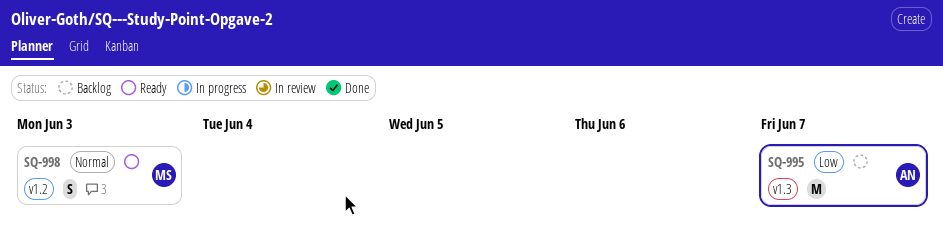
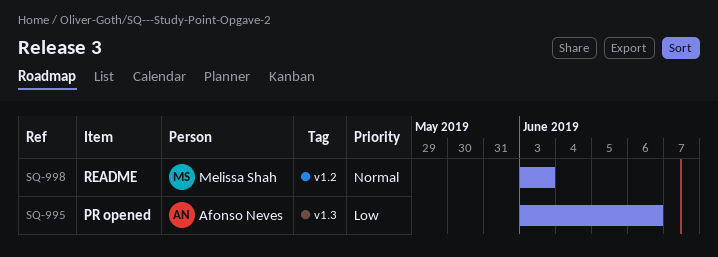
SQ-995, due: Jun 7 -> Jun 6

